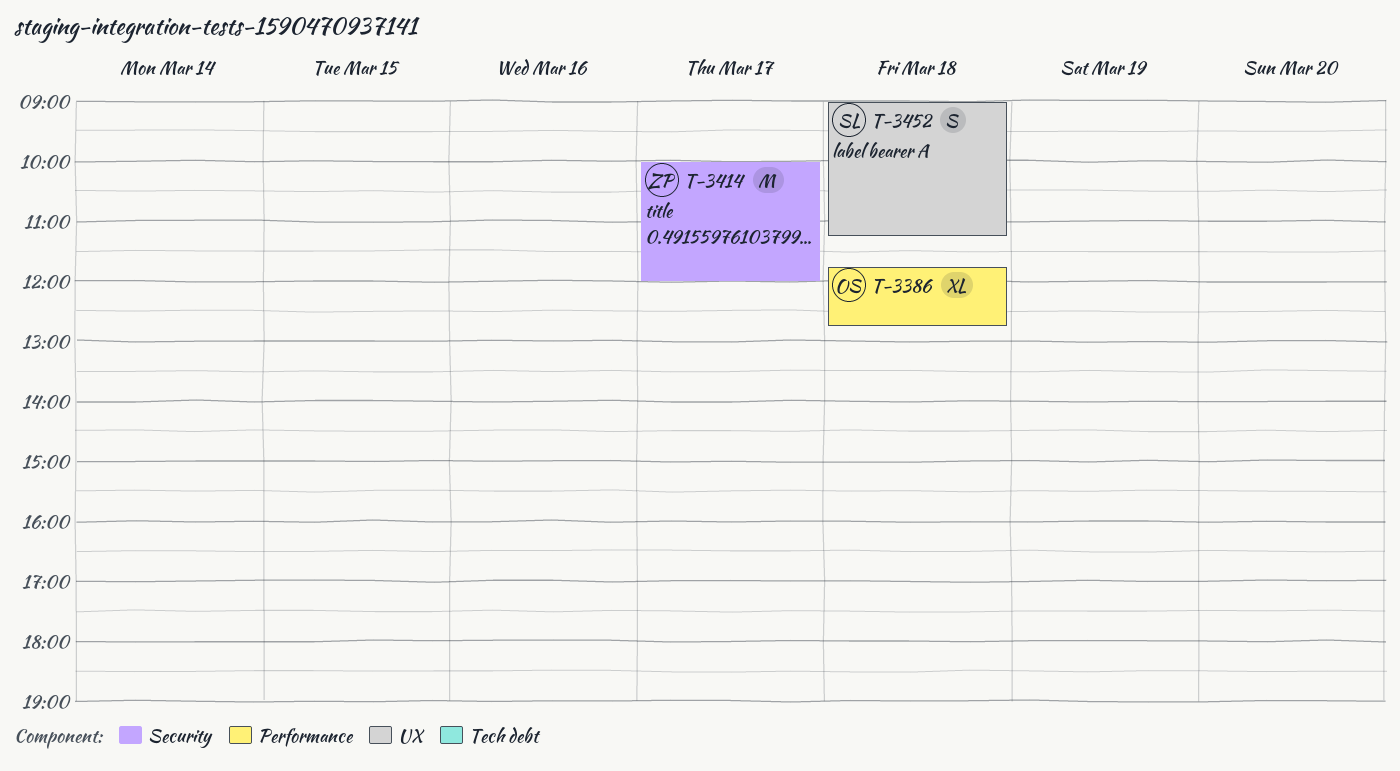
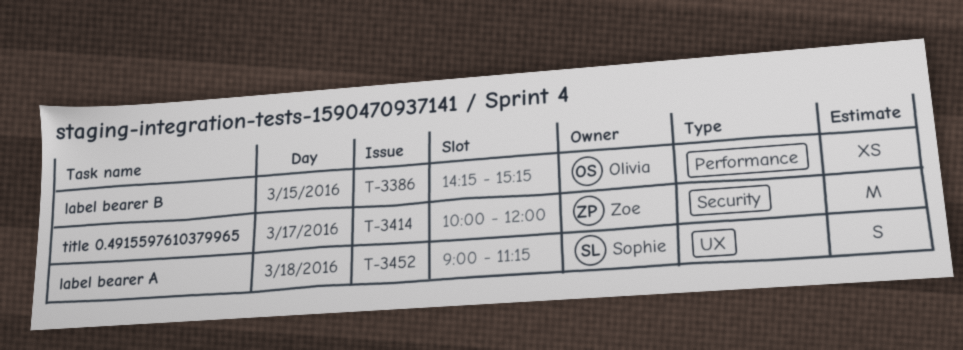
T-3386, estimate: XL -> XS
T-3386, day: Mar 18 -> Mar 15
T-3386, begins: 11:45 -> 14:15
T-3386, ends: 12:45 -> 15:15

